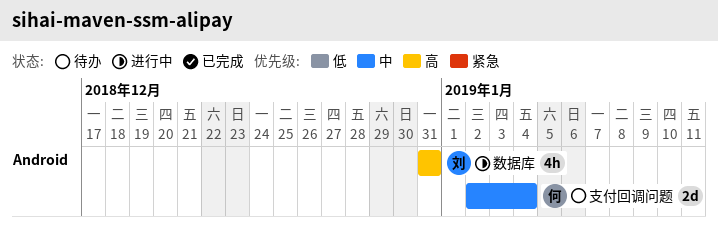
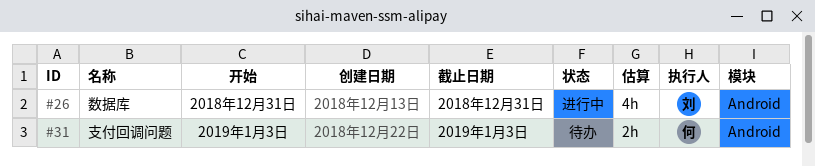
支付回调问题, estimate: 2d -> 2h
支付回调问题, start: Jan 2 -> Jan 3
支付回调问题, due: Jan 4 -> Jan 3

